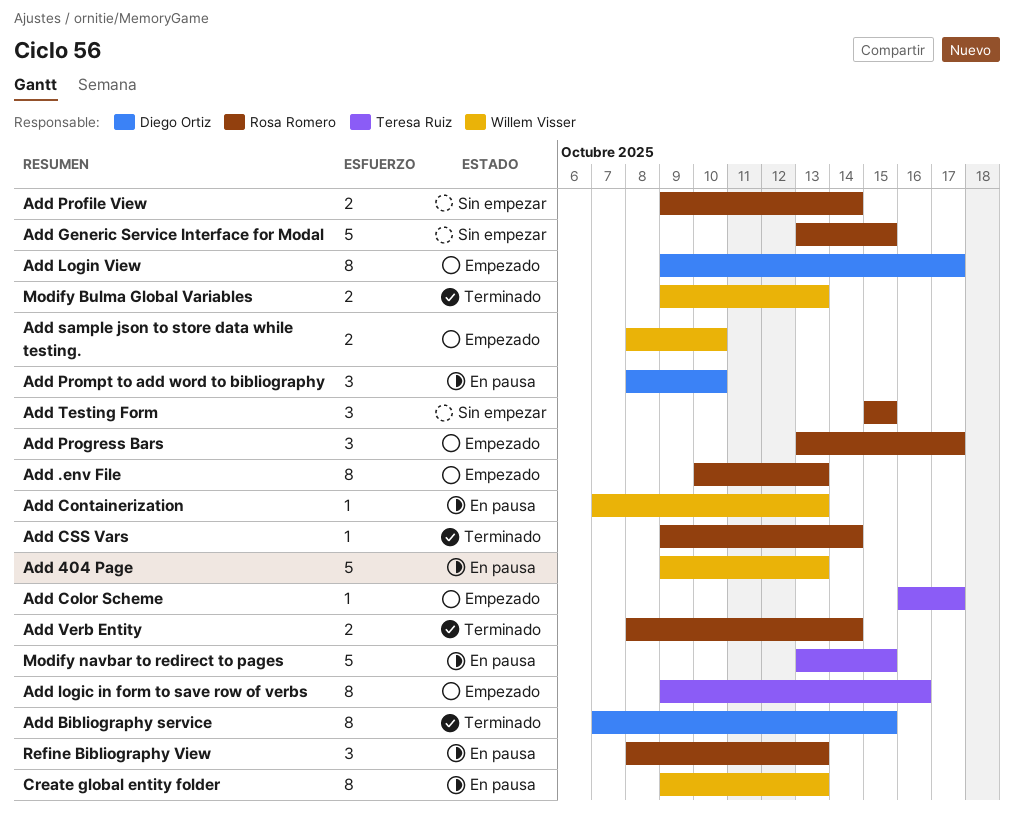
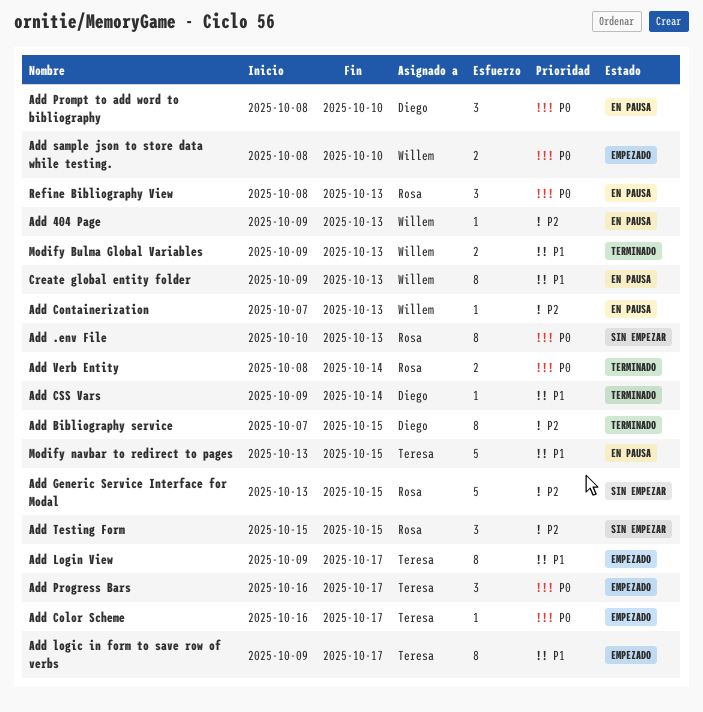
Add .env File, status: Empezado -> Sin empezar
Add 404 Page, estimate: 5 -> 1
Add CSS Vars, owner: Rosa Romero -> Diego Ortiz
Add logic in form to save row of verbs, due: Oct 16 -> Oct 17
Add Login View, owner: Diego Ortiz -> Teresa Ruiz
Add Profile View: present -> none
Add Progress Bars, owner: Rosa Romero -> Teresa Ruiz
Add Progress Bars, start: Oct 13 -> Oct 16

